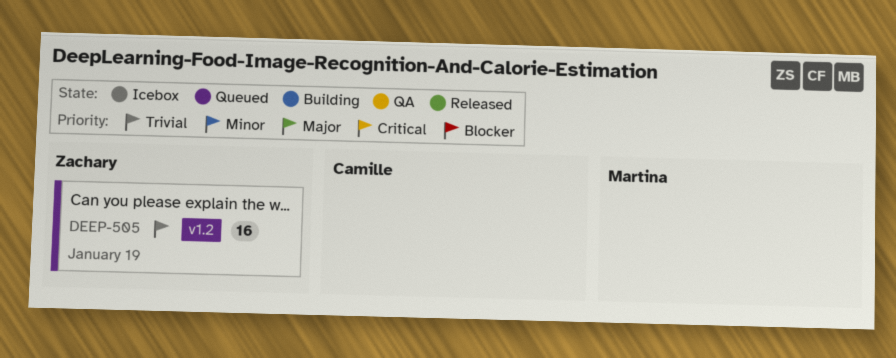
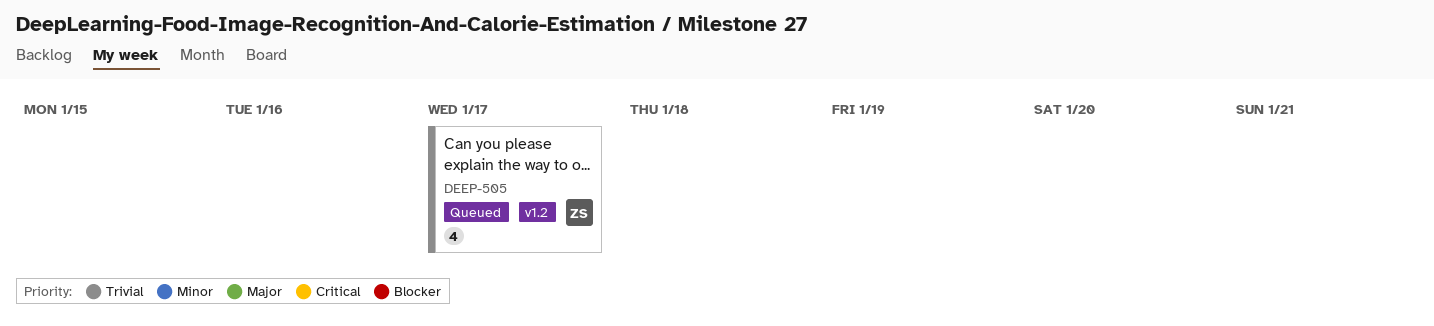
DEEP-505, estimate: 16 -> 4
DEEP-505, due: Jan 19 -> Jan 17

